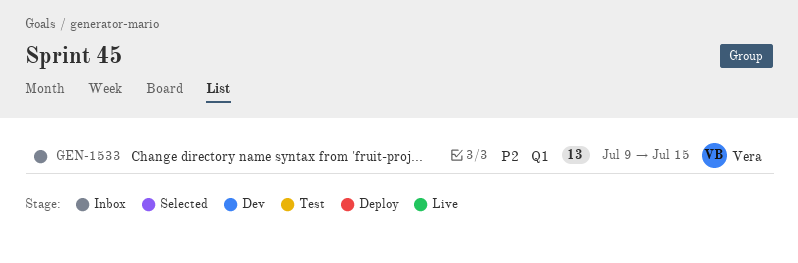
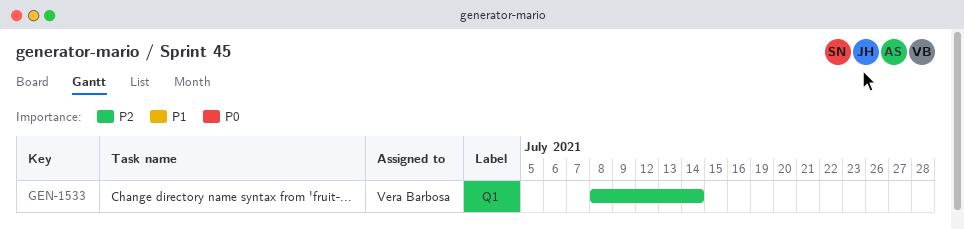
GEN-1533, start: Jul 9 -> Jul 8
GEN-1533, due: Jul 15 -> Jul 14

